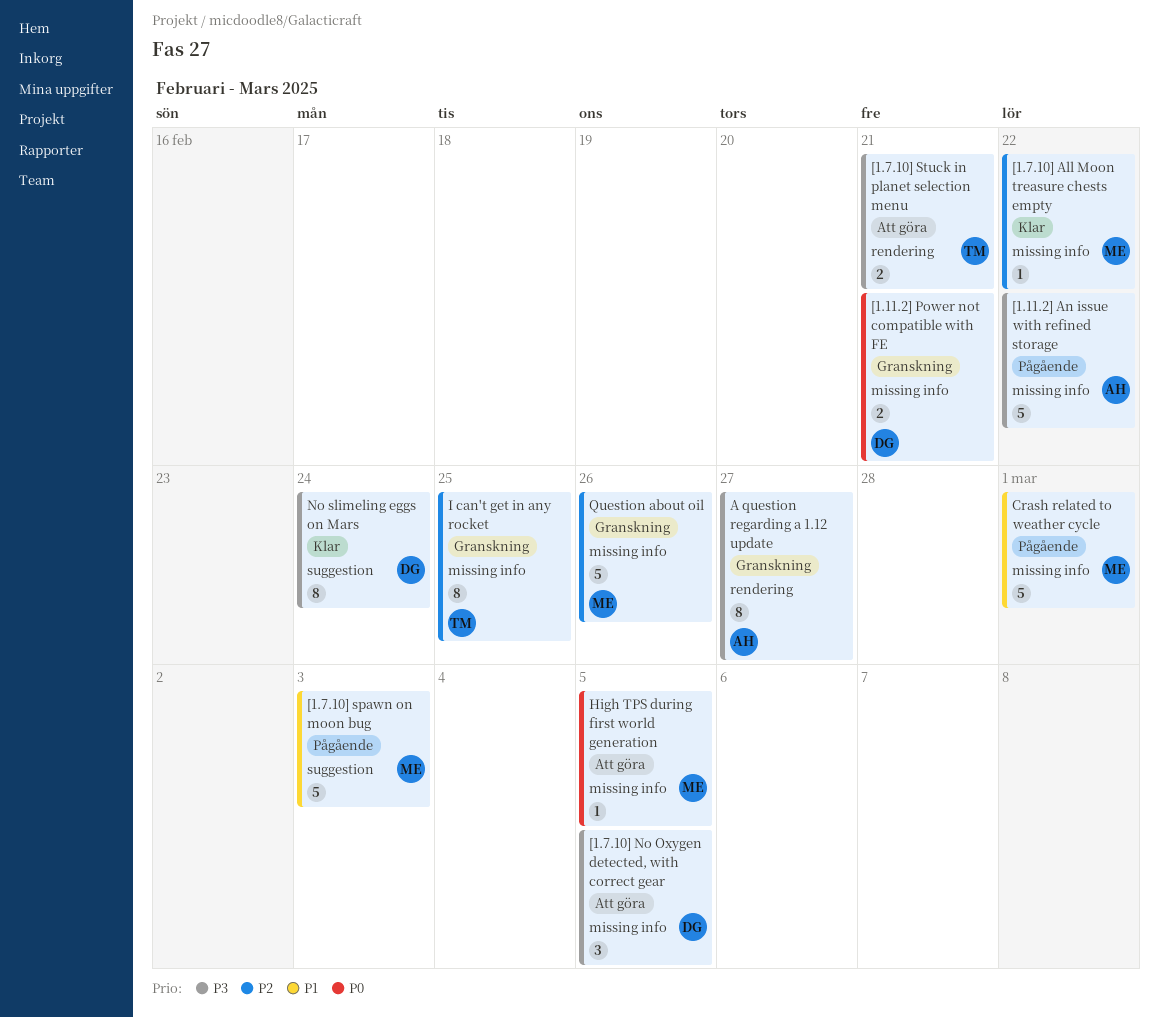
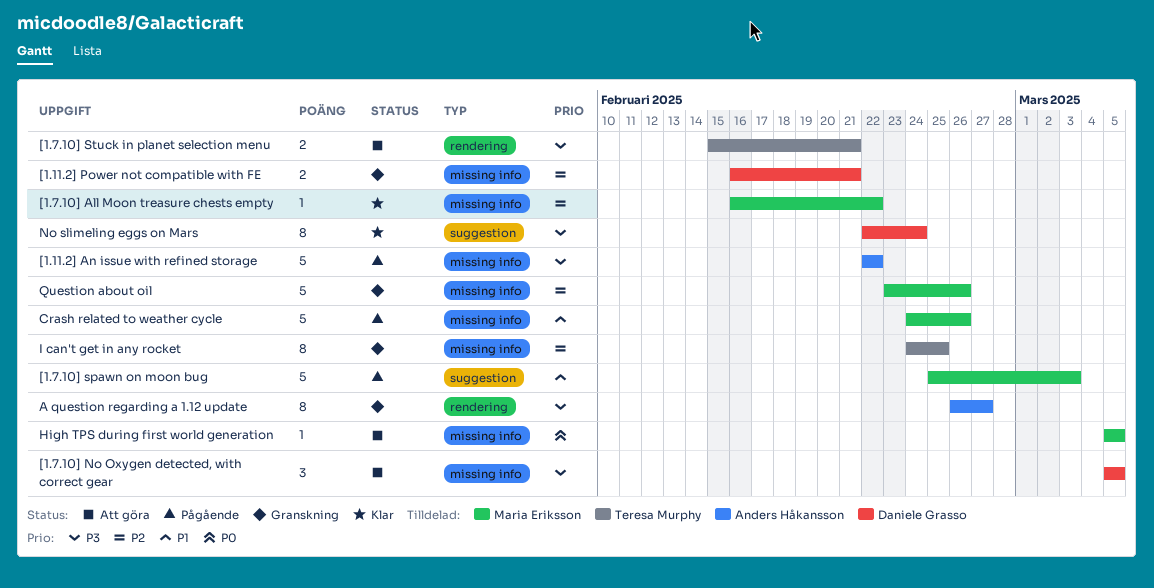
[1.11.2] Power not compatible with FE, priority: P0 -> P2
Crash related to weather cycle, due: Mar 1 -> Feb 26

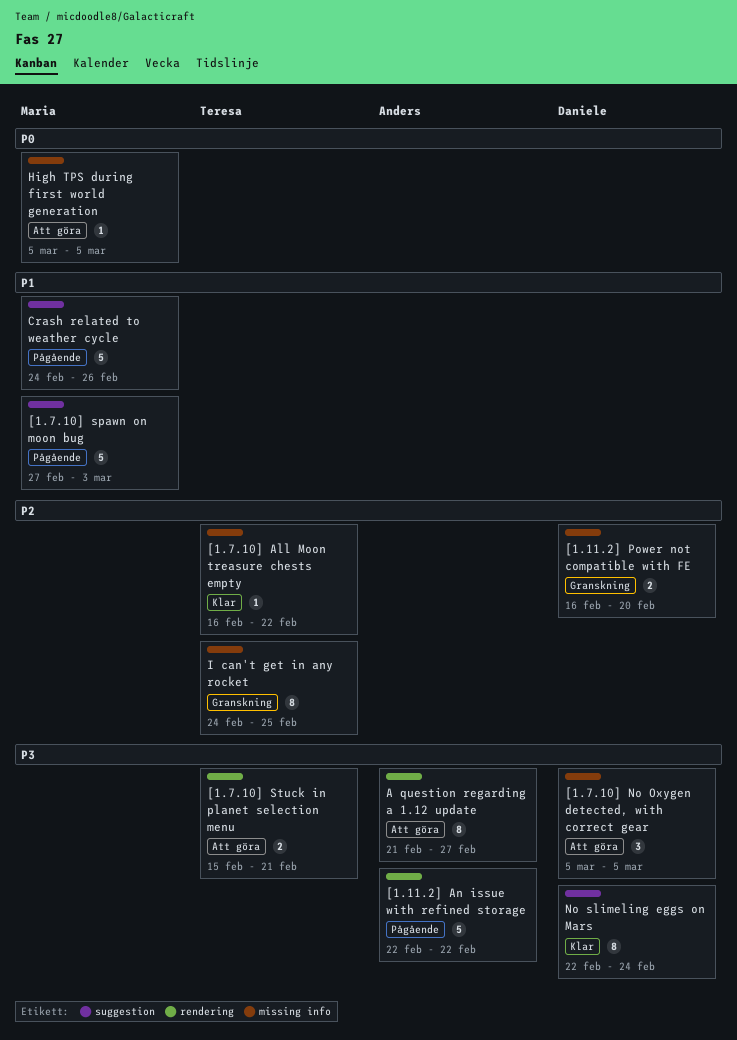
[1.11.2] An issue with refined storage, label: missing info -> rendering
[1.11.2] Power not compatible with FE, due: Feb 21 -> Feb 20
[1.7.10] All Moon treasure chests empty, owner: Maria Eriksson -> Teresa Murphy
[1.7.10] spawn on moon bug, start: Feb 25 -> Feb 27
A question regarding a 1.12 update, status: Granskning -> Att göra
A question regarding a 1.12 update, start: Feb 26 -> Feb 21
Crash related to weather cycle, label: missing info -> suggestion
Question about oil: present -> none

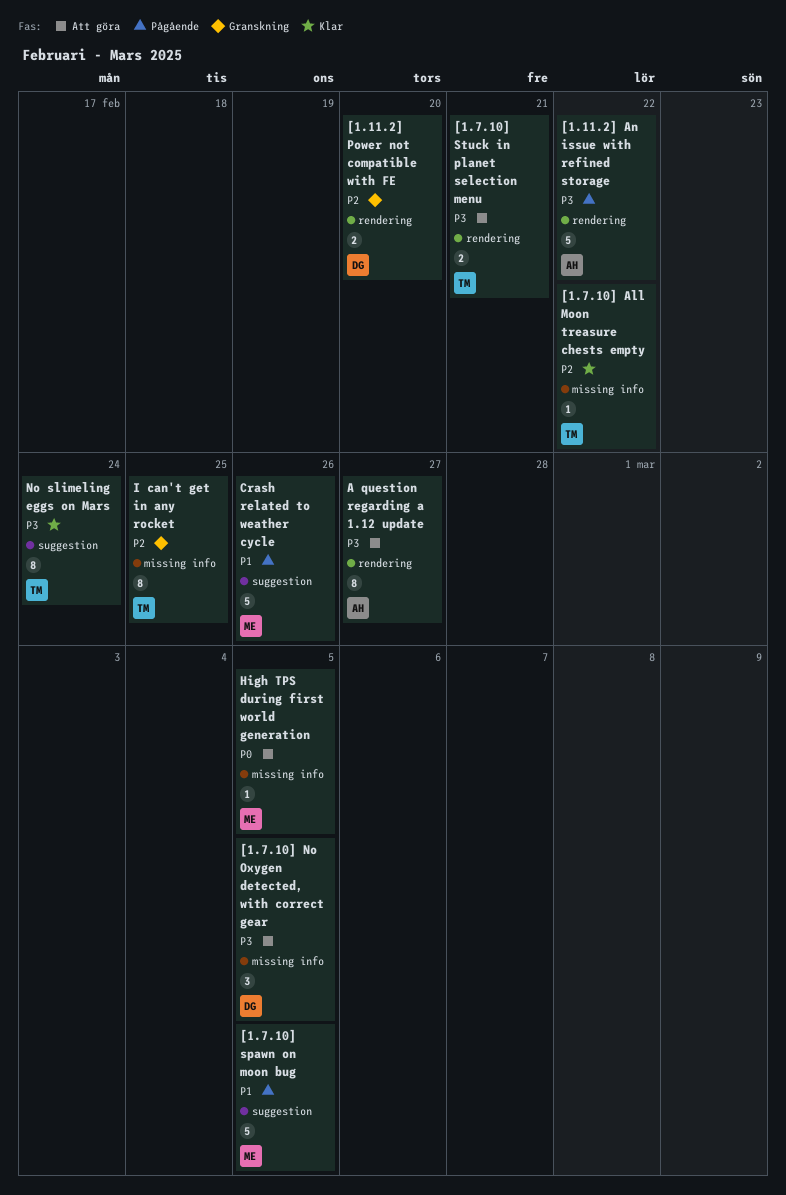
[1.11.2] Power not compatible with FE, label: missing info -> rendering
[1.7.10] spawn on moon bug, due: Mar 3 -> Mar 5
No slimeling eggs on Mars, owner: Daniele -> Teresa

